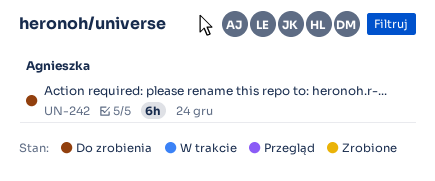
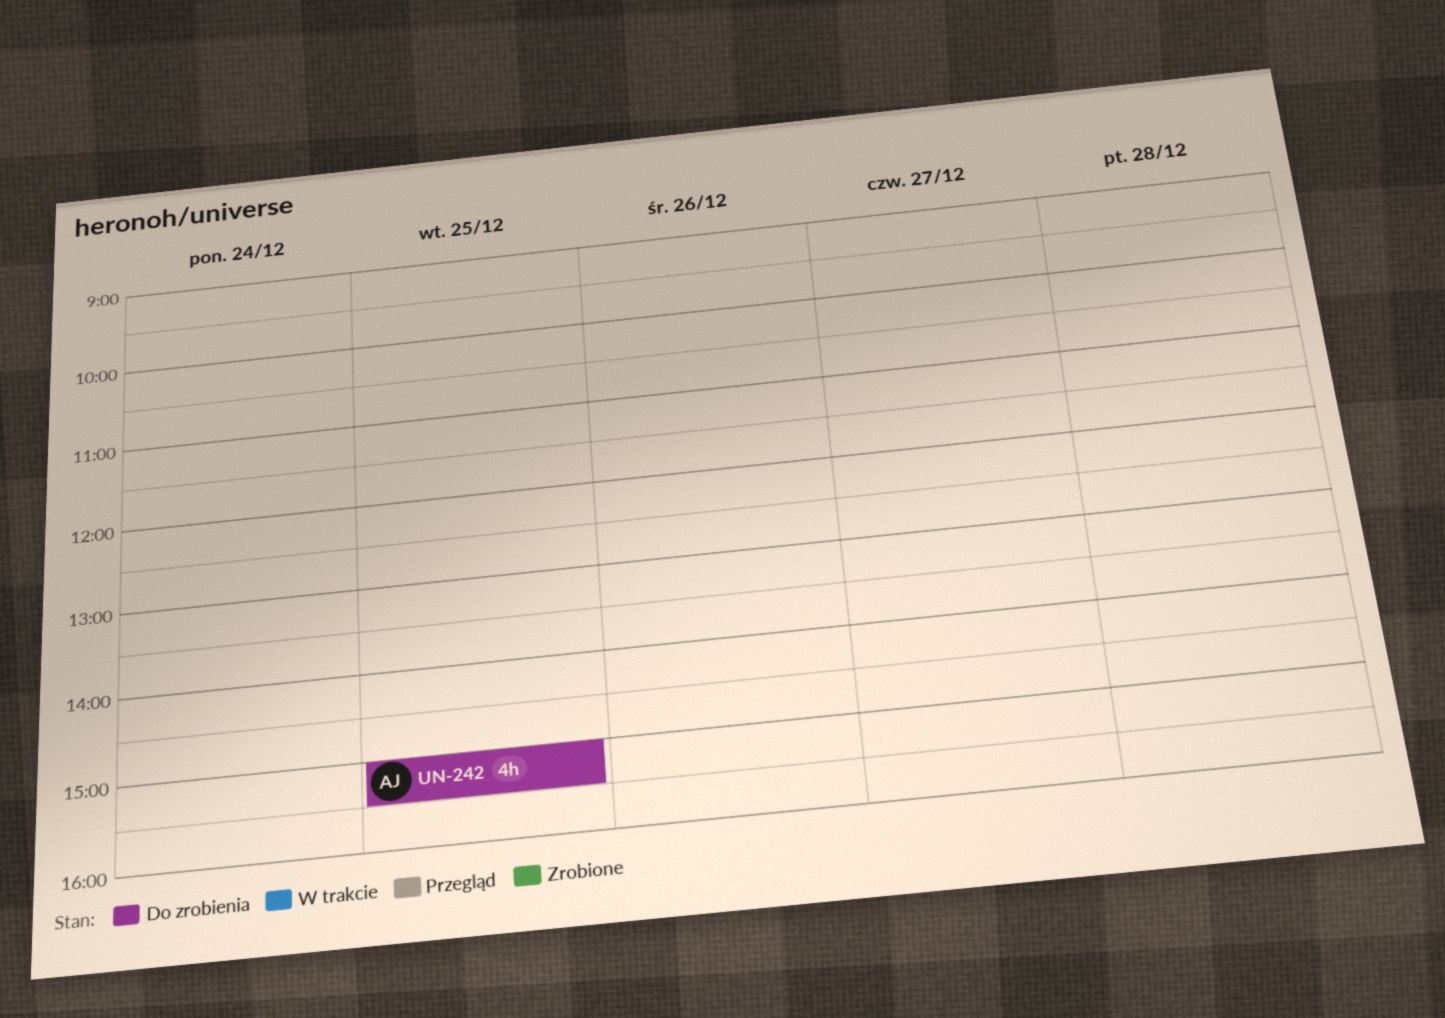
UN-242, estimate: 6h -> 4h
UN-242, day: Dec 24 -> Dec 25

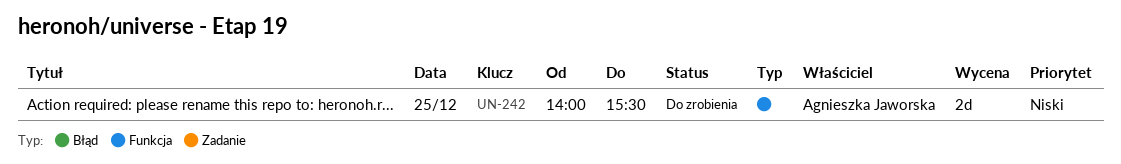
UN-242, estimate: 4h -> 2d
UN-242, begins: 15:00 -> 14:00

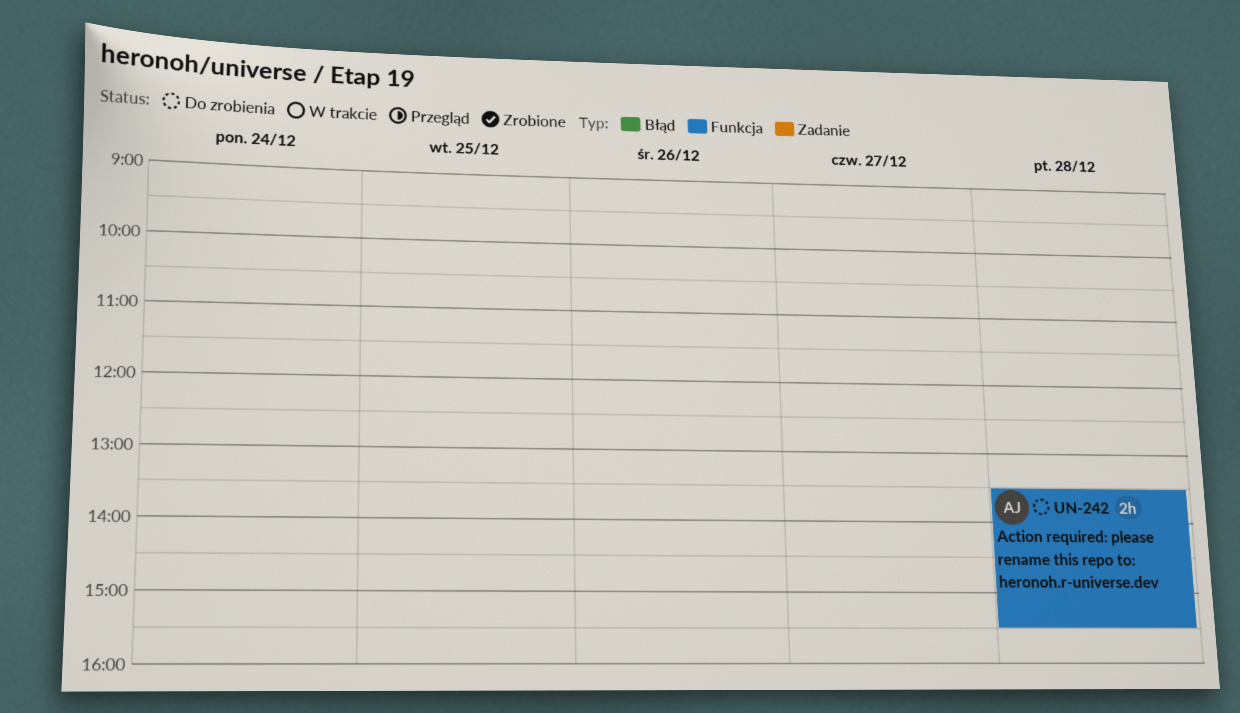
UN-242, estimate: 2d -> 2h
UN-242, day: Dec 25 -> Dec 28
UN-242, begins: 14:00 -> 13:30

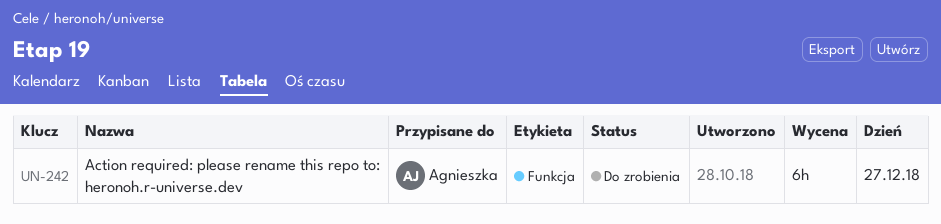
UN-242, estimate: 2h -> 6h
UN-242, day: Dec 28 -> Dec 27

